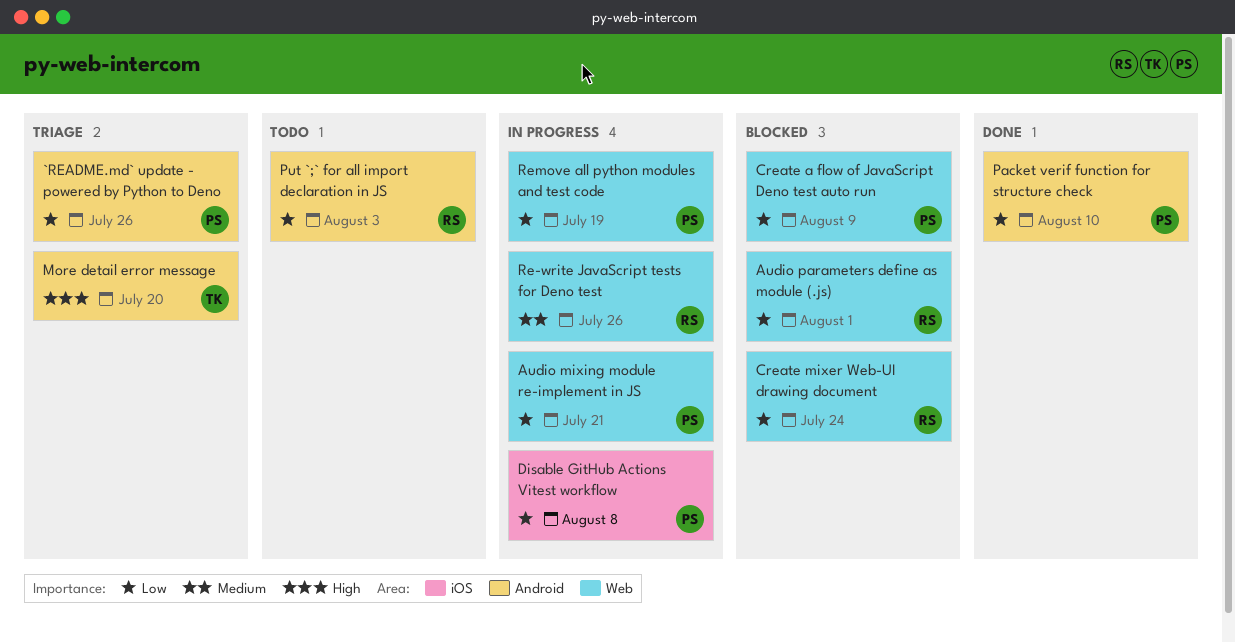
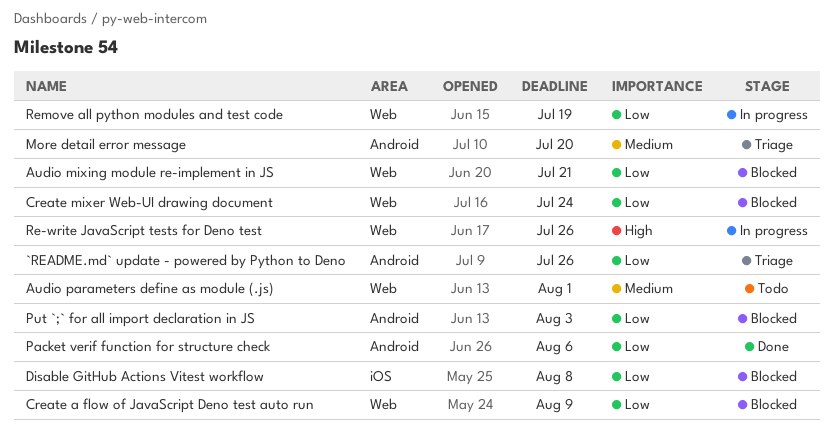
Audio mixing module re-implement in JS, status: In progress -> Blocked
Audio parameters define as module (.js), status: Blocked -> Todo
Audio parameters define as module (.js), priority: Low -> Medium
Disable GitHub Actions Vitest workflow, status: In progress -> Blocked
More detail error message, priority: High -> Medium
Packet verif function for structure check, due: Aug 10 -> Aug 6
Put `;` for all import declaration in JS, status: Todo -> Blocked
Re-write JavaScript tests for Deno test, priority: Medium -> High

